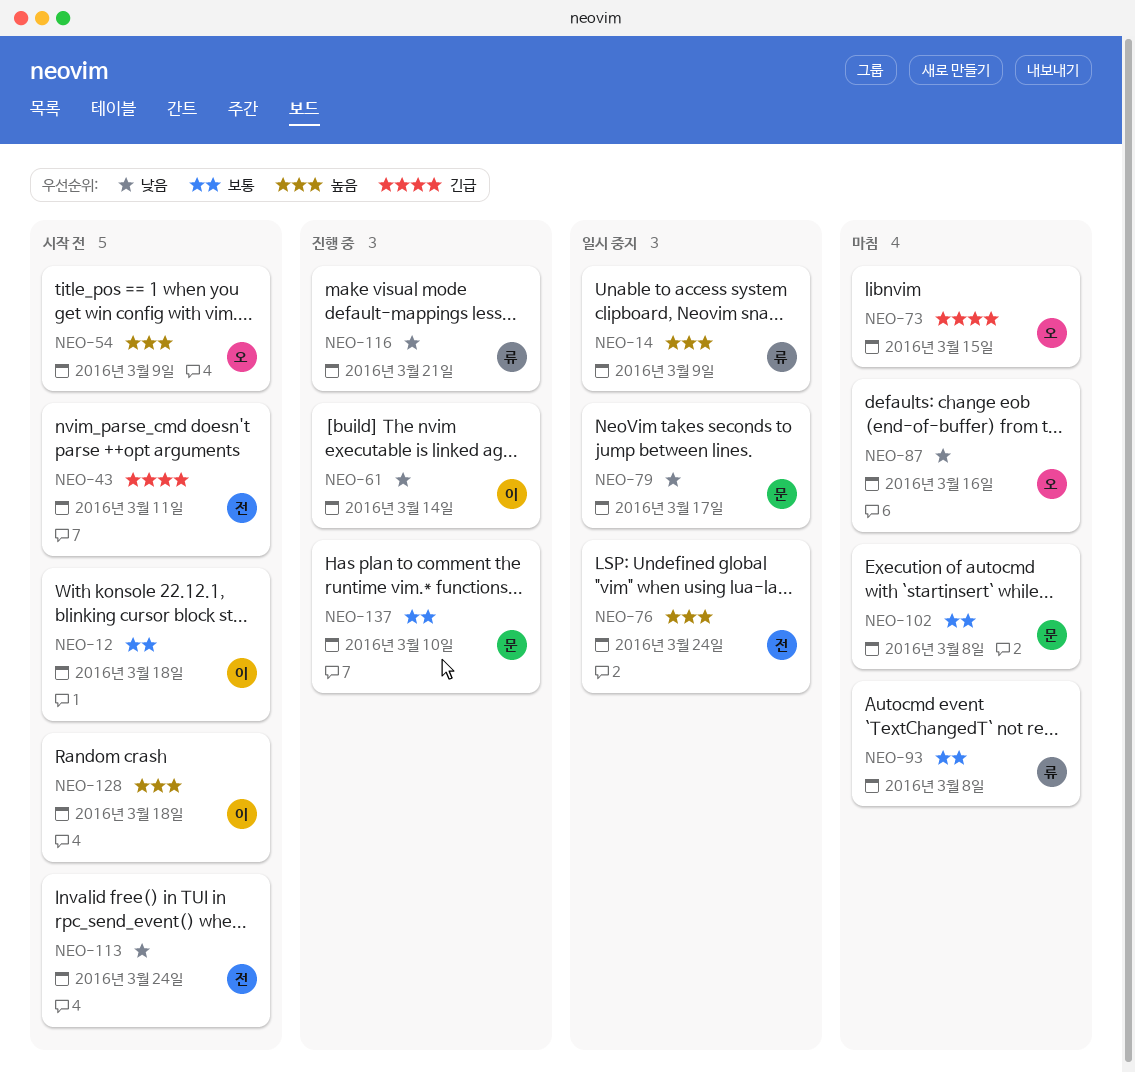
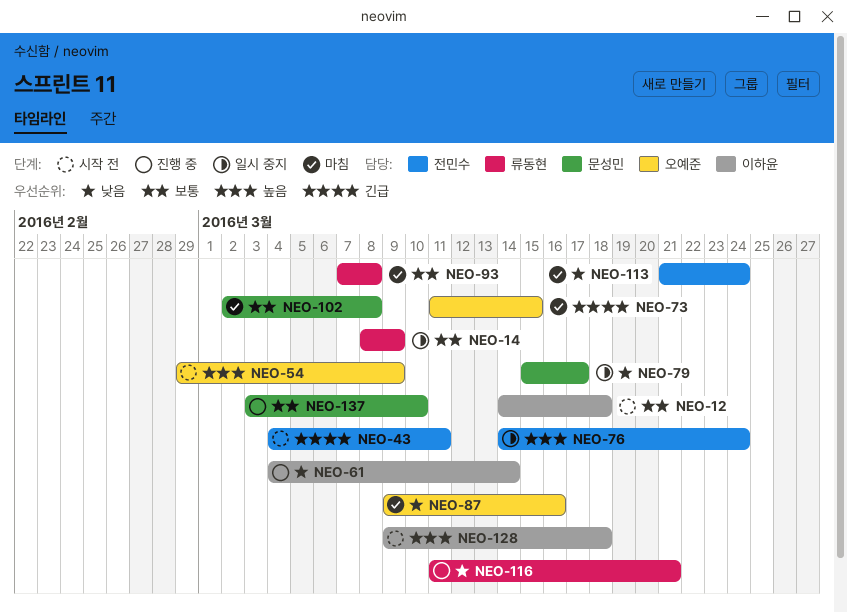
NEO-14, priority: 높음 -> 보통
NEO-113, status: 시작 전 -> 마침

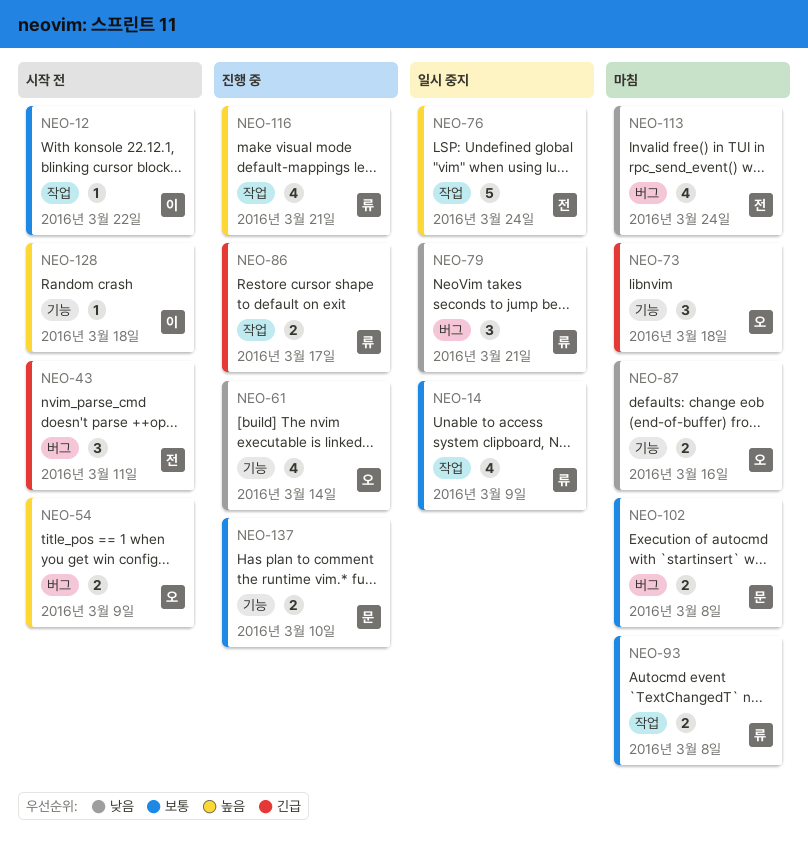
NEO-12, due: Mar 18 -> Mar 22
NEO-61, owner: 이하윤 -> 오예준
NEO-73, due: Mar 15 -> Mar 18
NEO-79, owner: 문성민 -> 류동현
NEO-79, due: Mar 17 -> Mar 21
NEO-86: none -> present
NEO-116, priority: 낮음 -> 높음

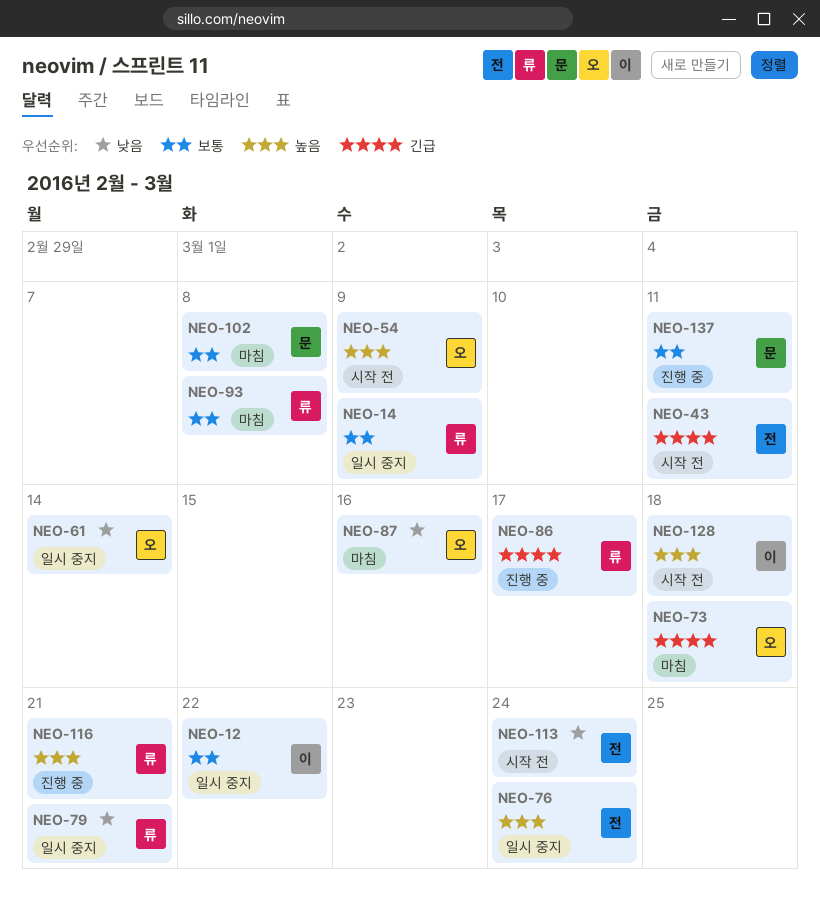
NEO-12, status: 시작 전 -> 일시 중지
NEO-61, status: 진행 중 -> 일시 중지
NEO-113, status: 마침 -> 시작 전
NEO-137, due: Mar 10 -> Mar 11

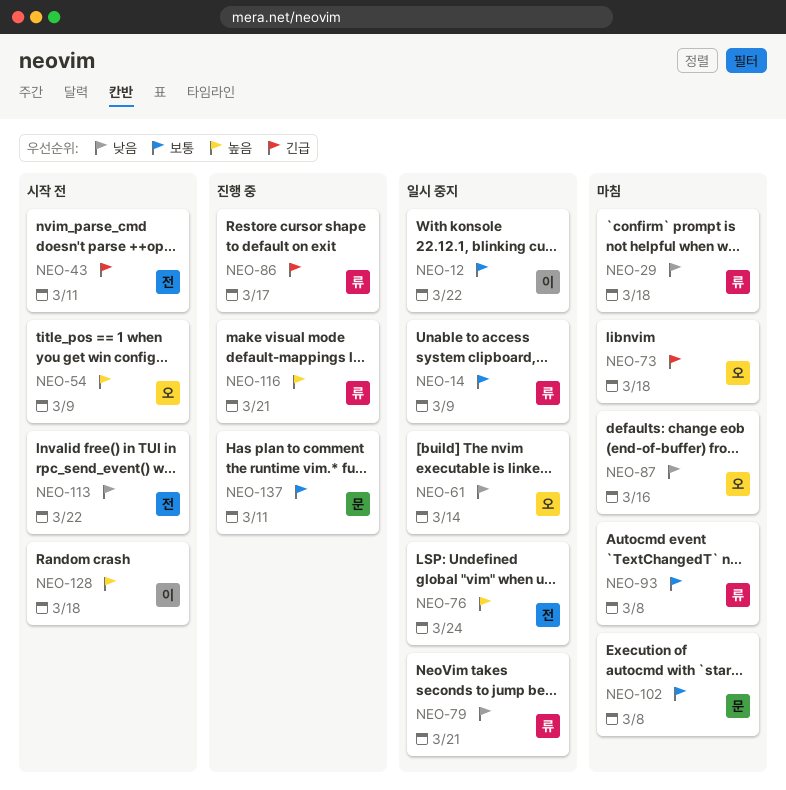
NEO-29: none -> present
NEO-113, due: Mar 24 -> Mar 22

